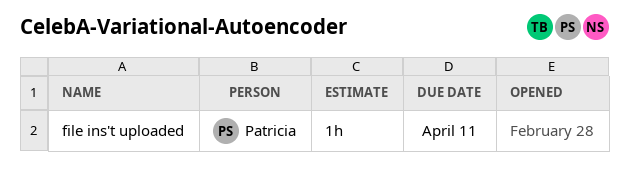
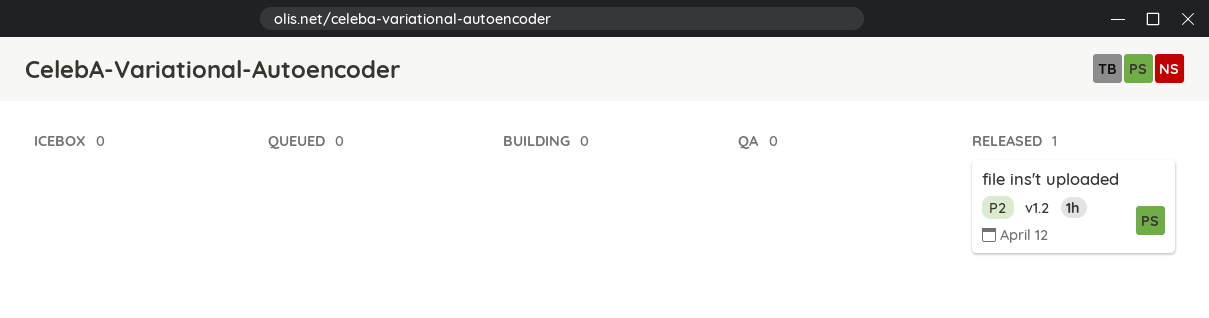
file ins't uploaded, due: Apr 11 -> Apr 12

